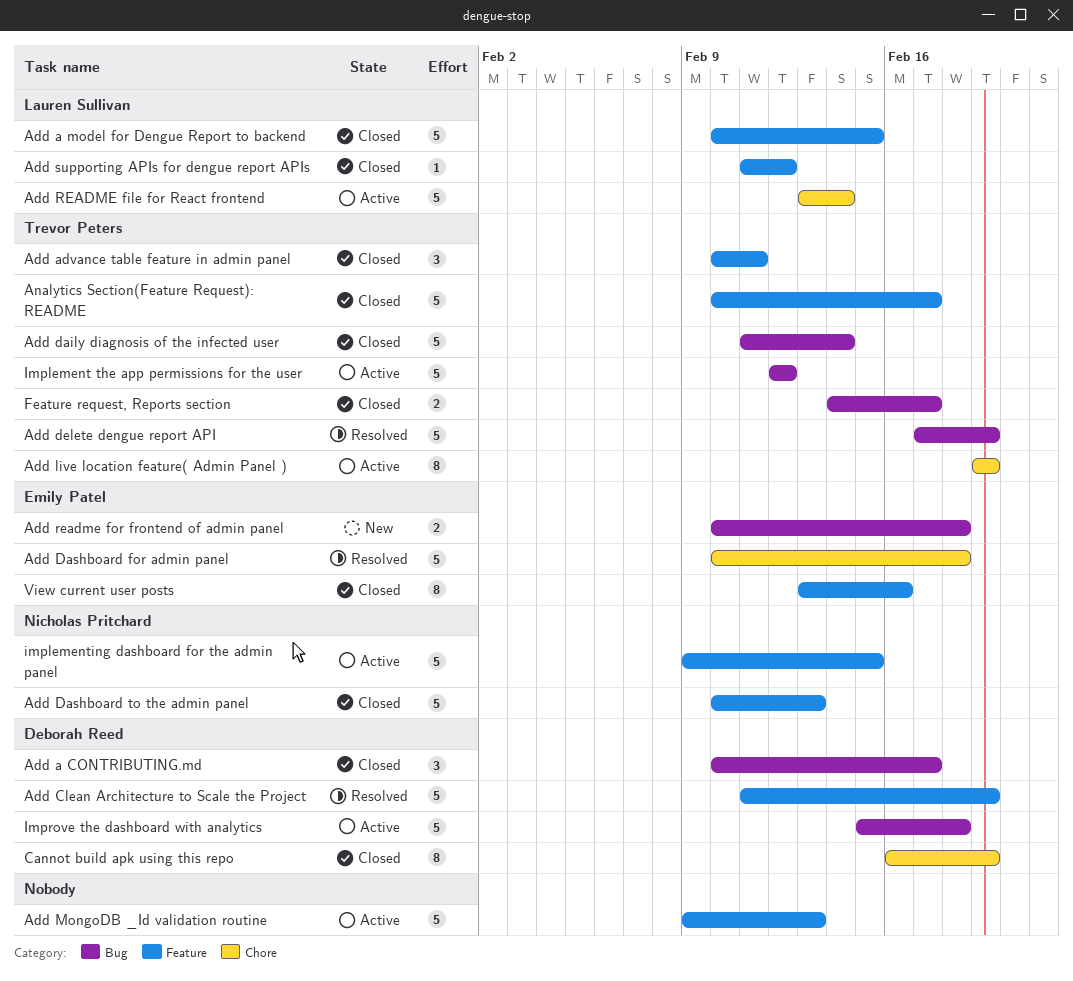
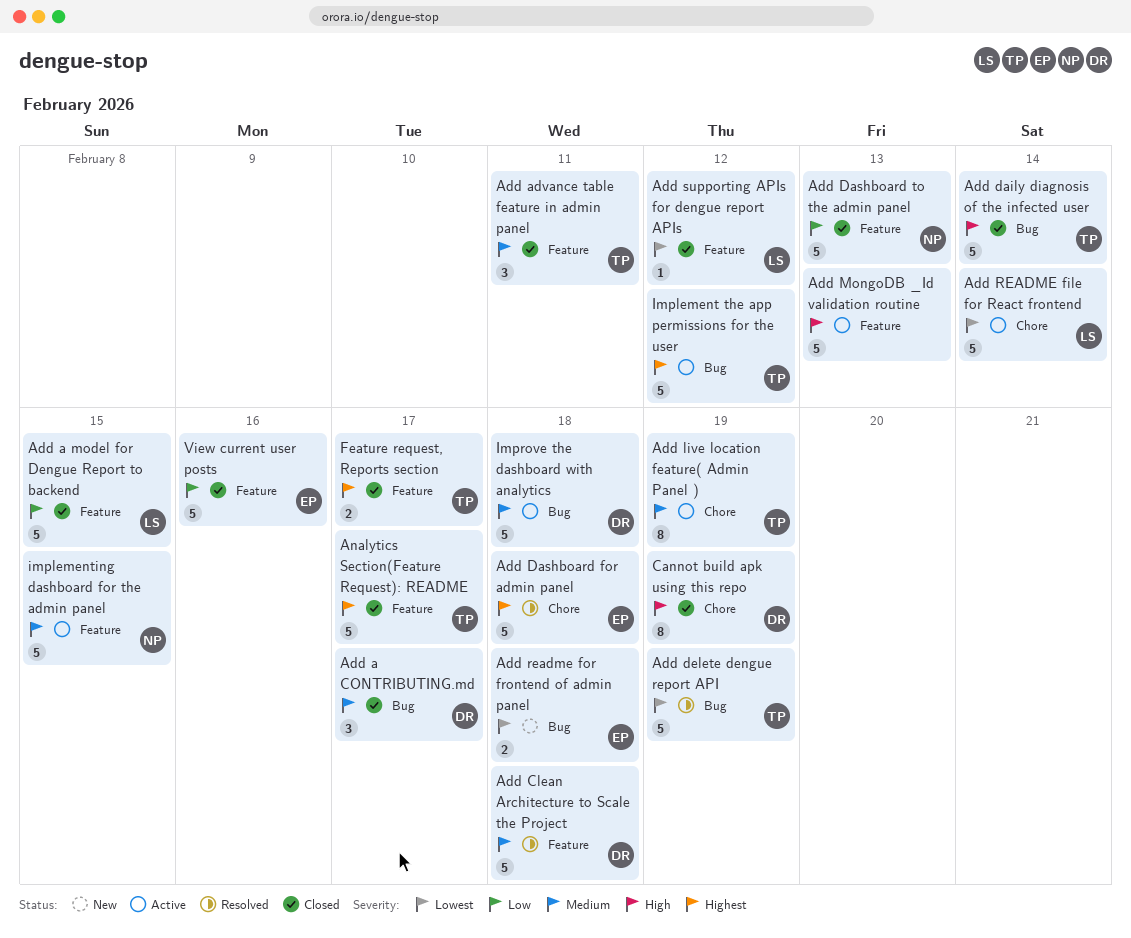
Add Clean Architecture to Scale the Project, due: Feb 19 -> Feb 18
Feature request, Reports section, label: Bug -> Feature
View current user posts, estimate: 8 -> 5

